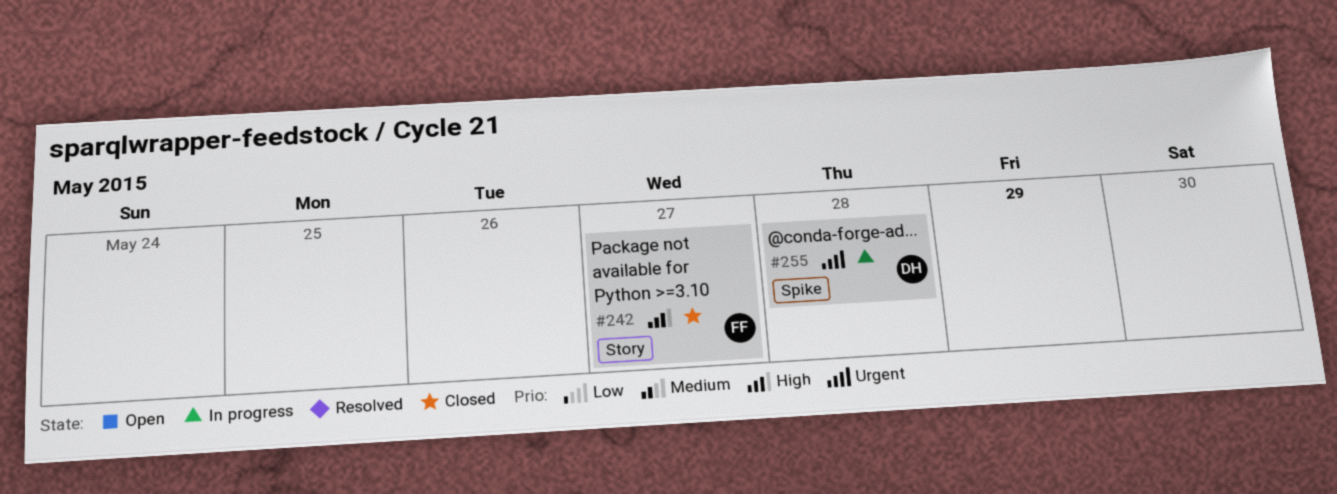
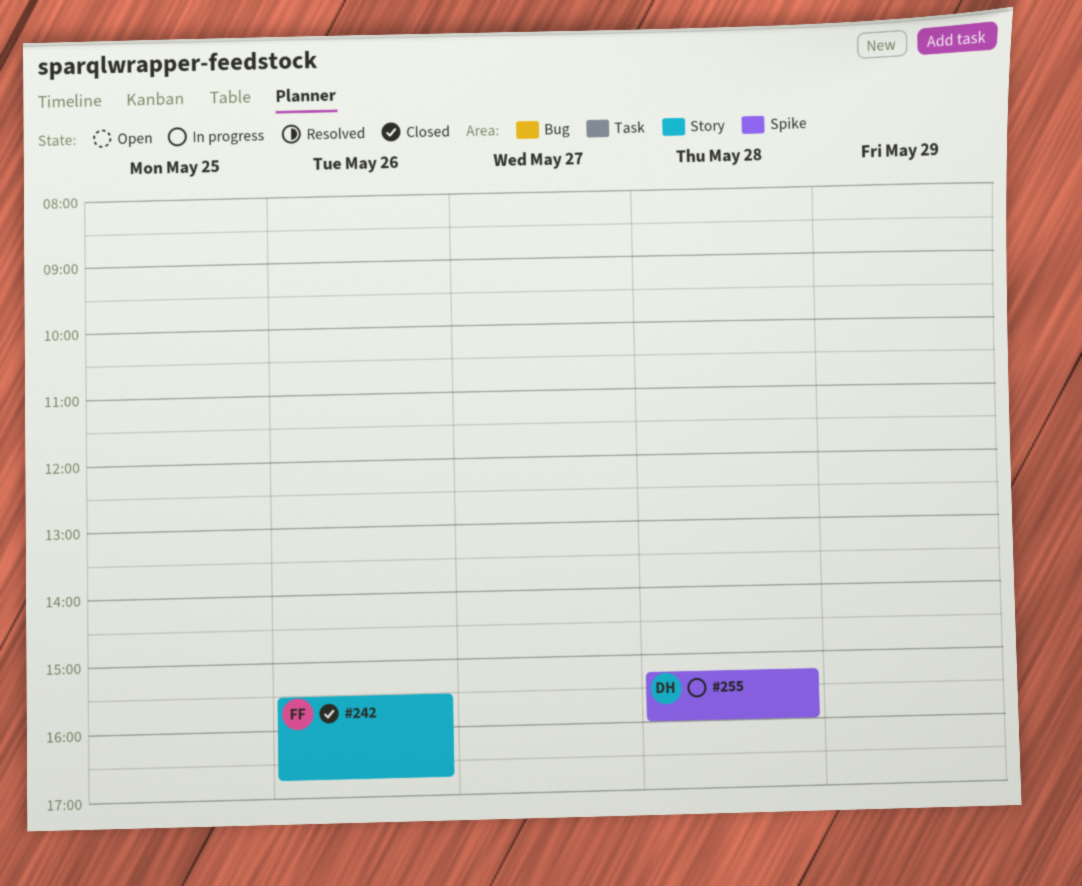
#242, day: May 27 -> May 26

